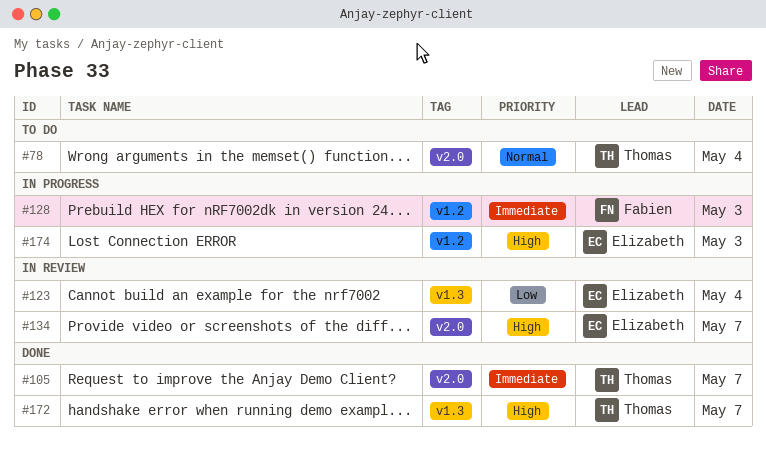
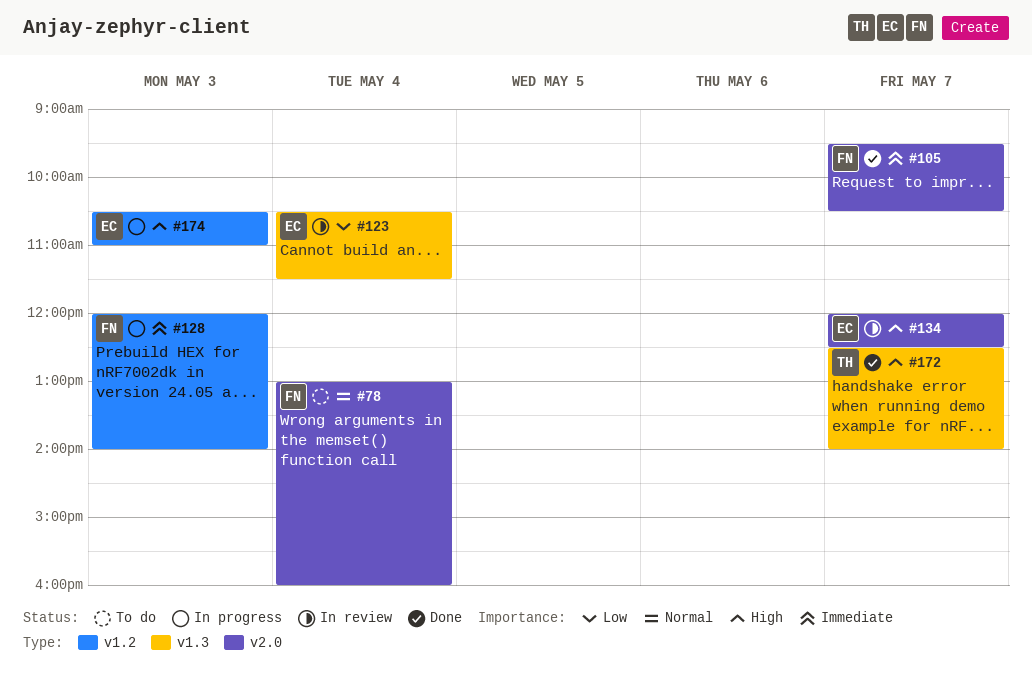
#78, owner: Thomas -> Fabien
#105, owner: Thomas -> Fabien

